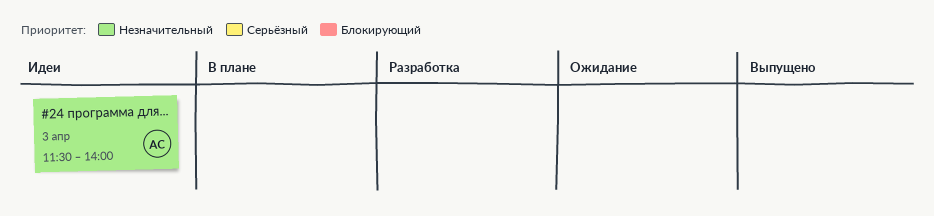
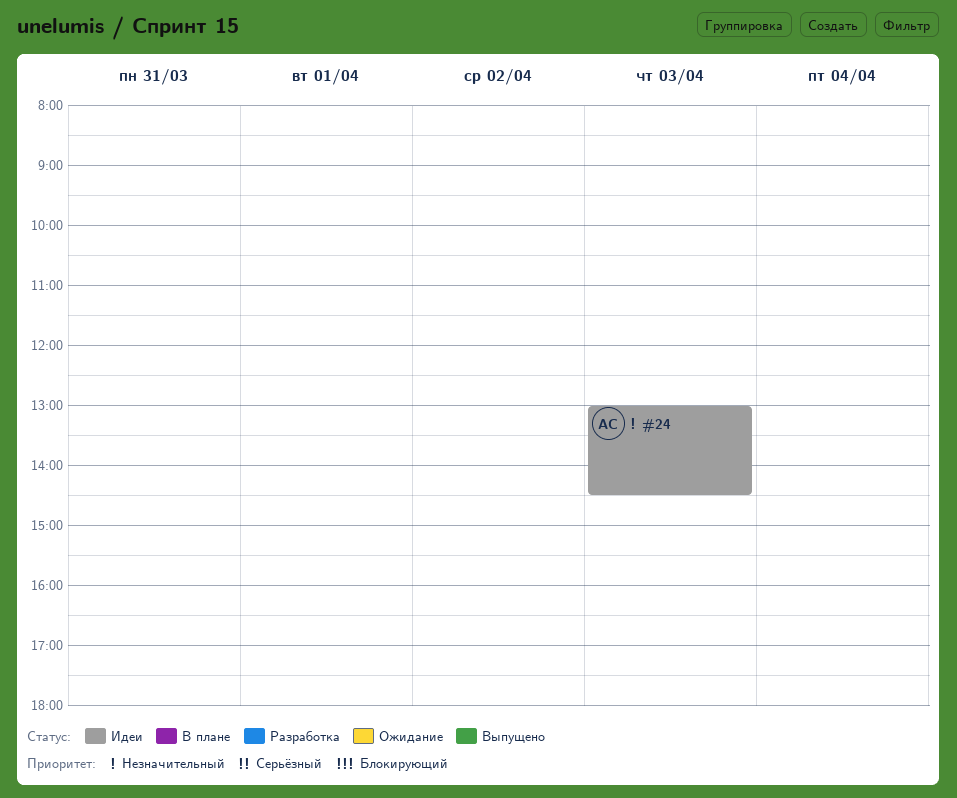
#24, begins: 11:30 -> 13:00
#24, ends: 14:00 -> 14:30

